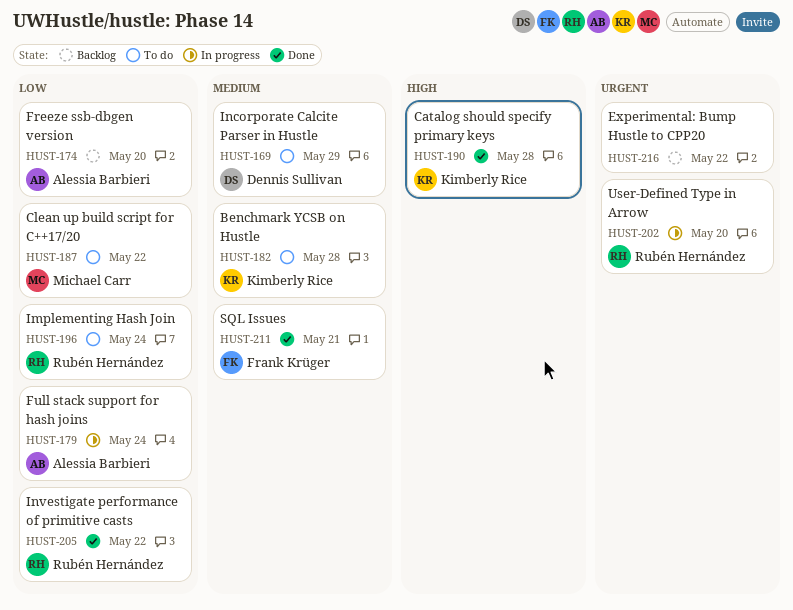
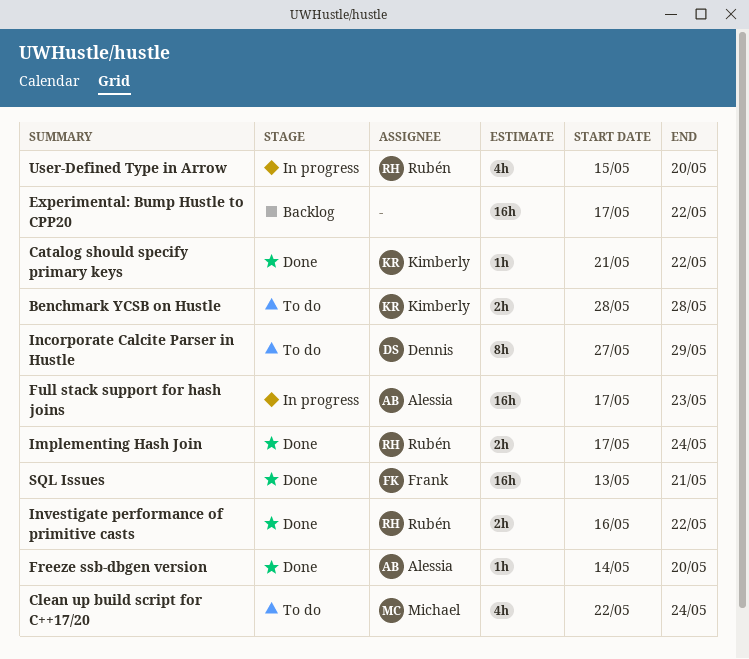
Catalog should specify primary keys, due: May 28 -> May 22
Clean up build script for C++17/20, due: May 22 -> May 24
Freeze ssb-dbgen version, status: Backlog -> Done
Full stack support for hash joins, due: May 24 -> May 23
Implementing Hash Join, status: To do -> Done

